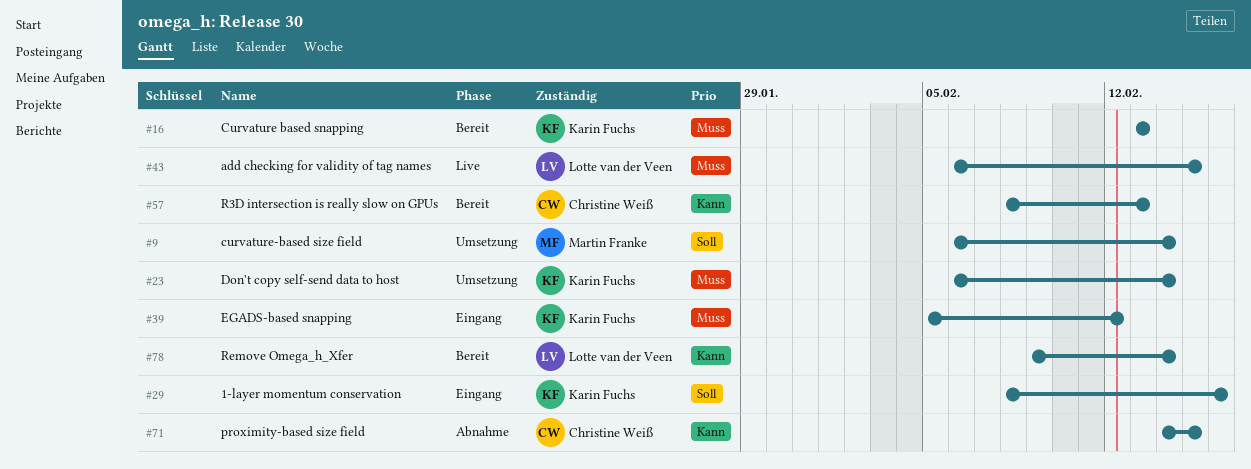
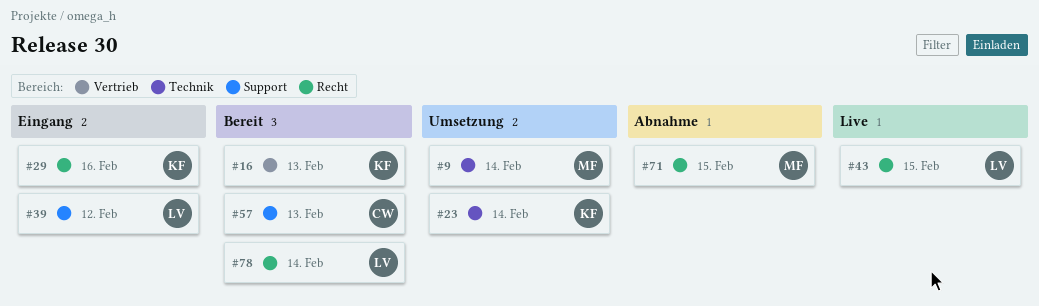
#39, owner: Karin Fuchs -> Lotte van der Veen
#71, owner: Christine Weiß -> Martin Franke

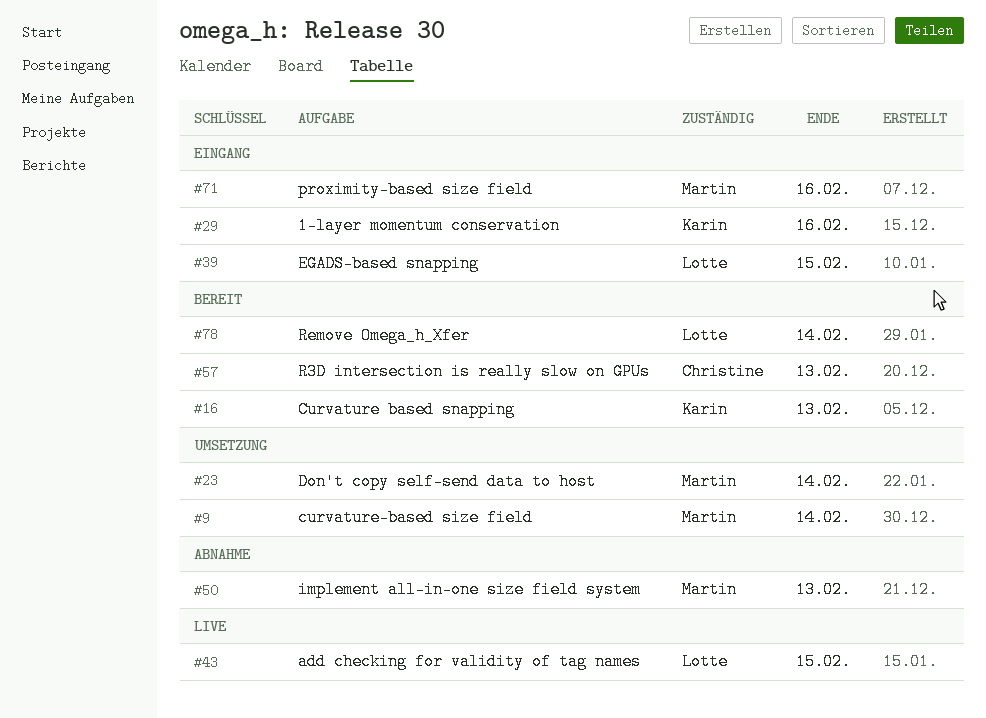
#23, owner: Karin -> Martin
#39, due: Feb 12 -> Feb 15
#50: none -> present
#71, status: Abnahme -> Eingang
#71, due: Feb 15 -> Feb 16

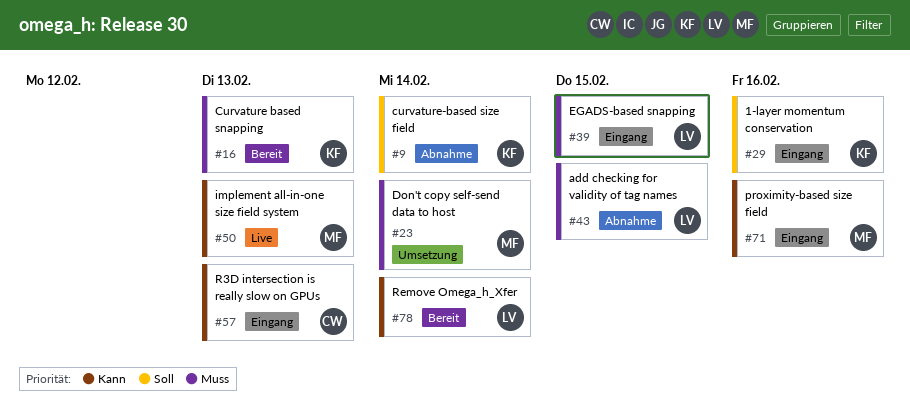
#9, status: Umsetzung -> Abnahme
#9, owner: Martin -> Karin
#43, status: Live -> Abnahme
#50, status: Abnahme -> Live
#57, status: Bereit -> Eingang

